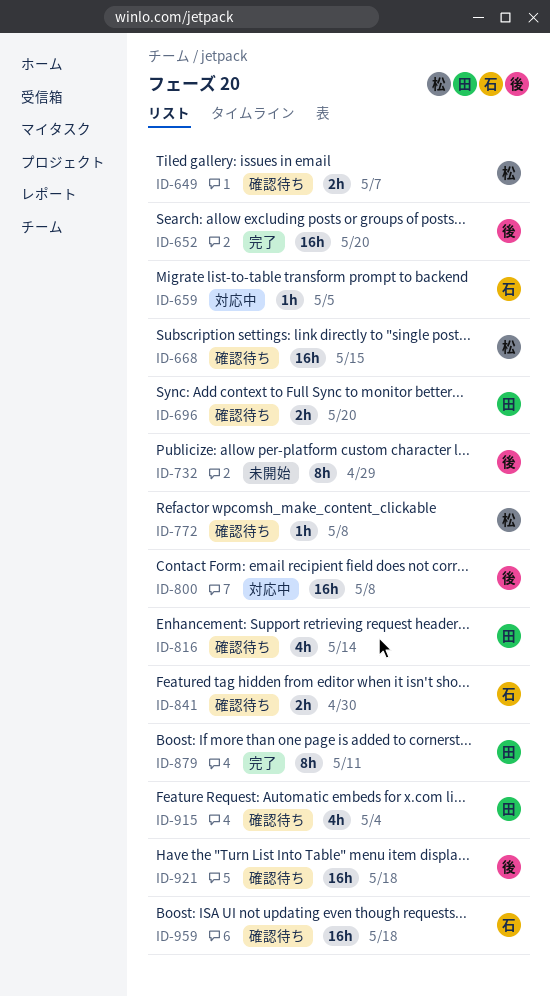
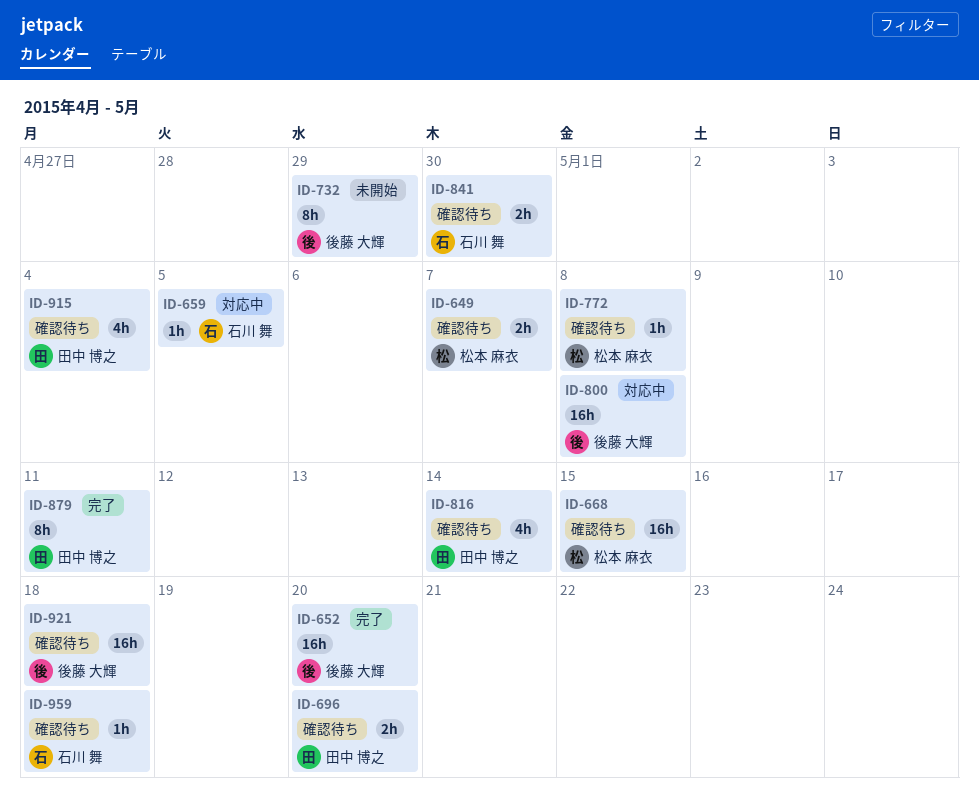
ID-959, estimate: 16h -> 1h

